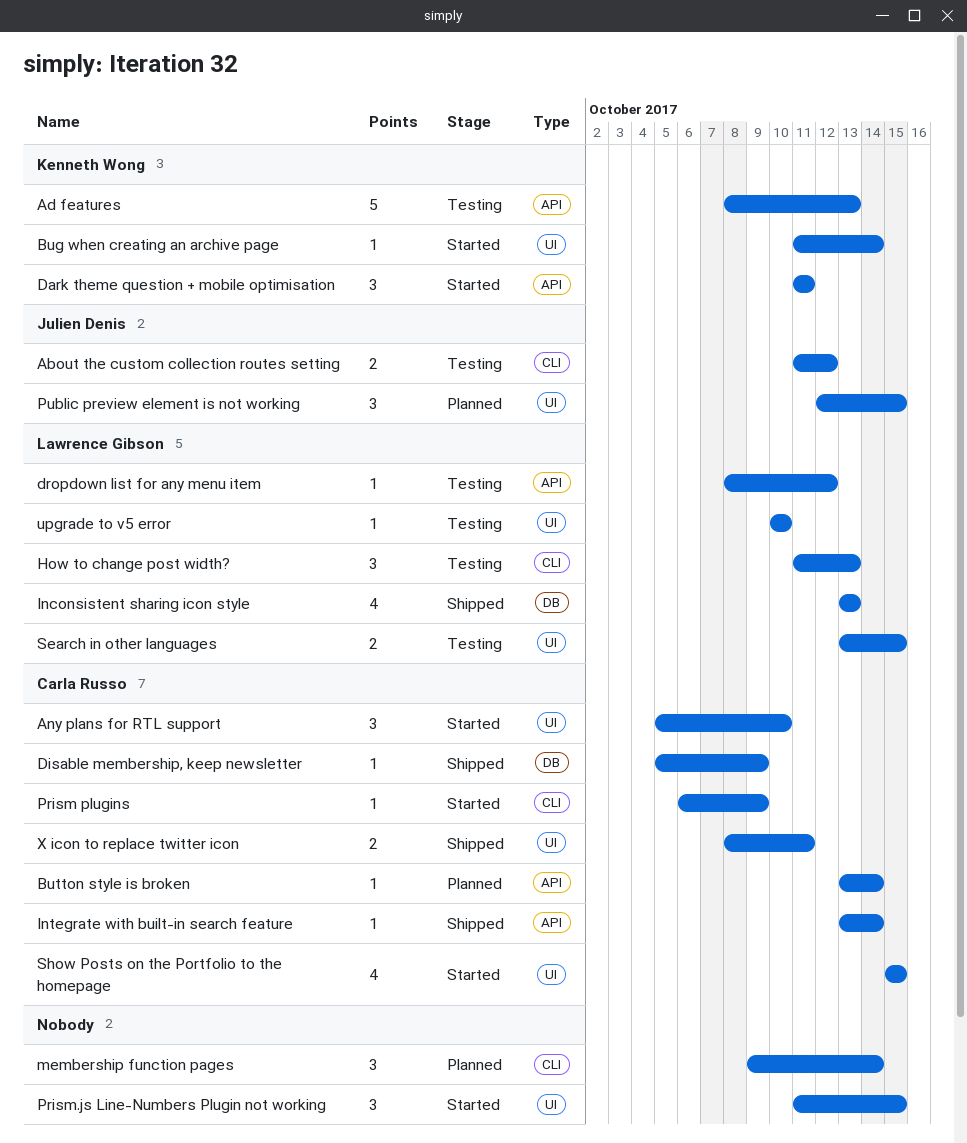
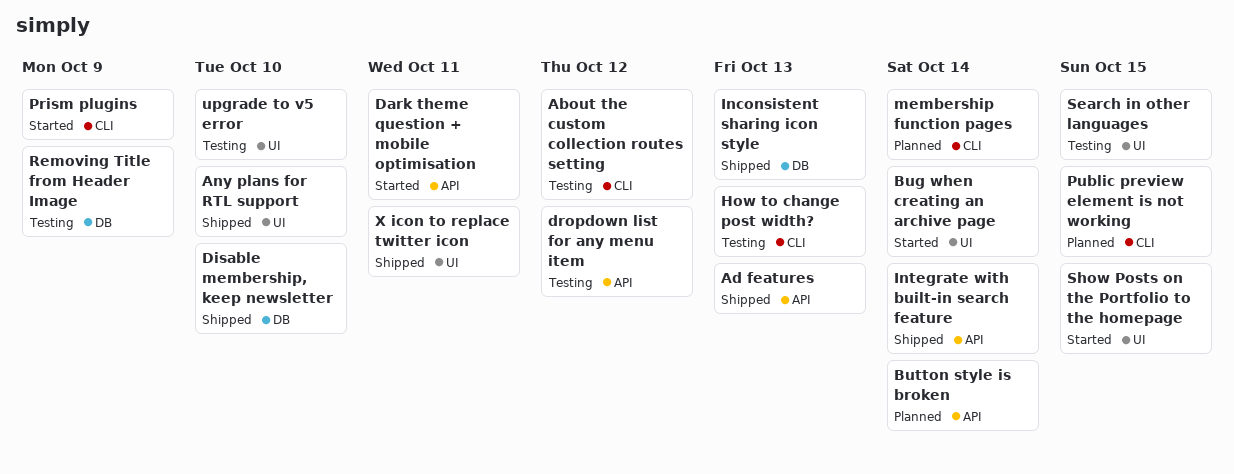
Ad features, status: Testing -> Shipped
Any plans for RTL support, status: Started -> Shipped
Disable membership, keep newsletter, due: Oct 9 -> Oct 10
Prism.js Line-Numbers Plugin not working: present -> none
Public preview element is not working, label: UI -> CLI
Removing Title from Header Image: none -> present

